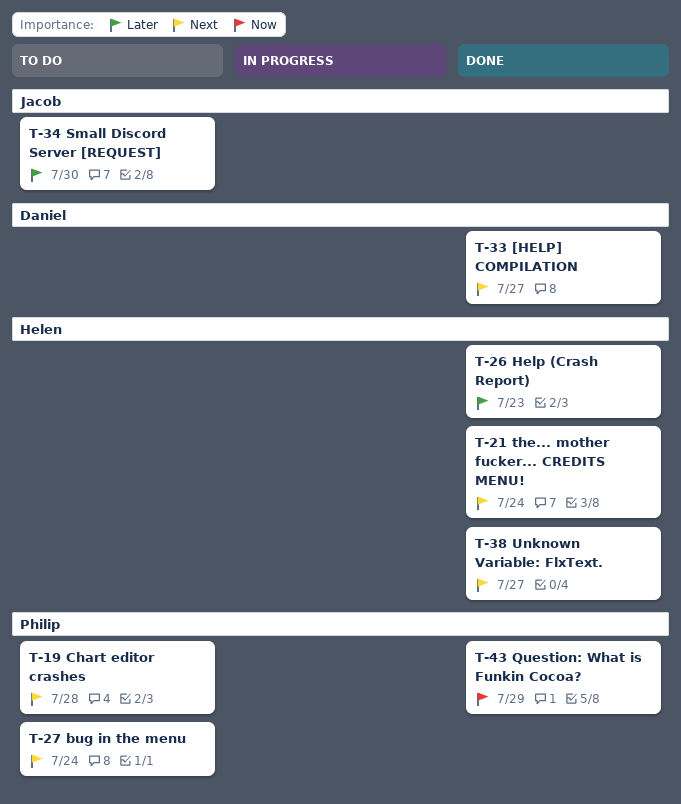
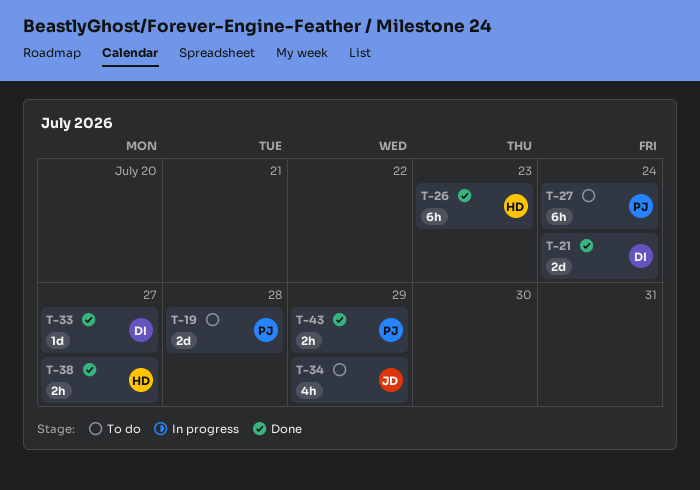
T-21, owner: Helen -> Daniel
T-34, due: Jul 30 -> Jul 29

